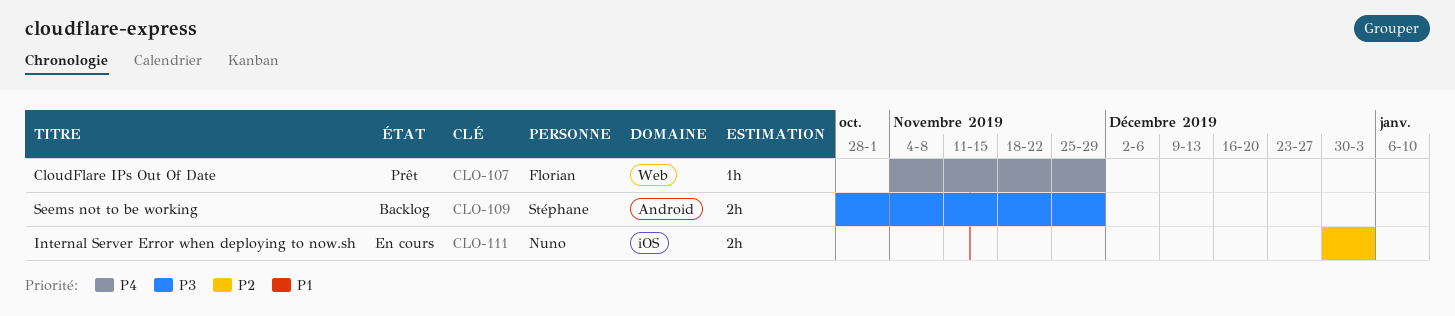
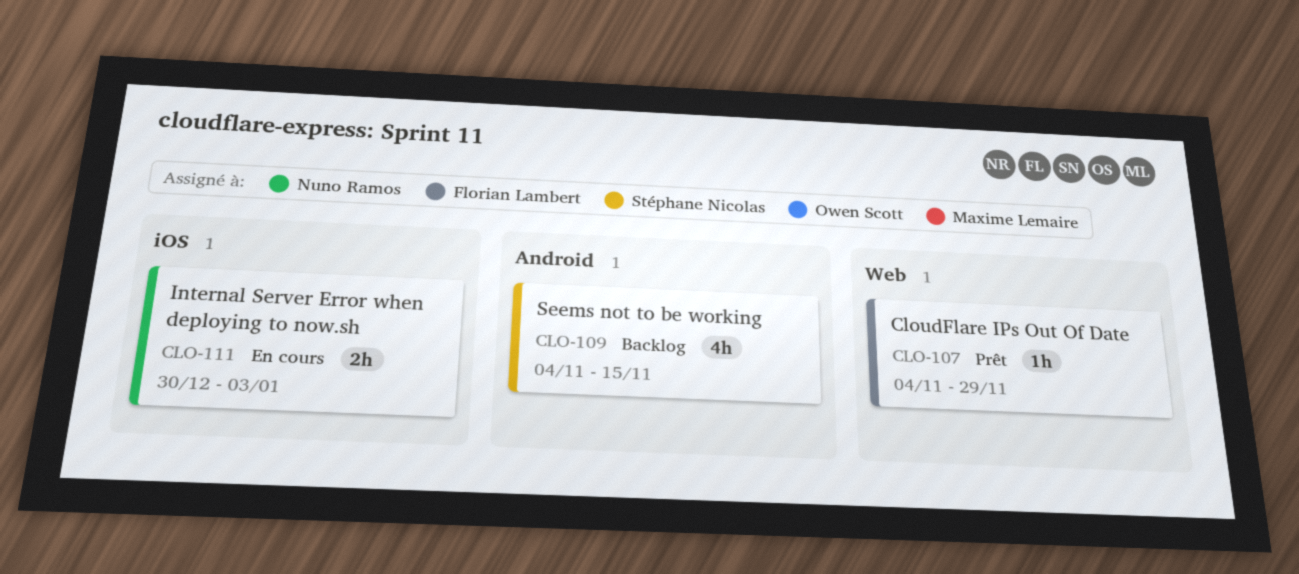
CLO-109, estimate: 2h -> 4h
CLO-109, start: Oct 28 -> Nov 4
CLO-109, due: Nov 29 -> Nov 15

